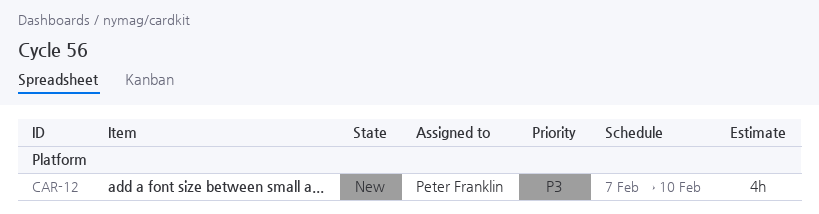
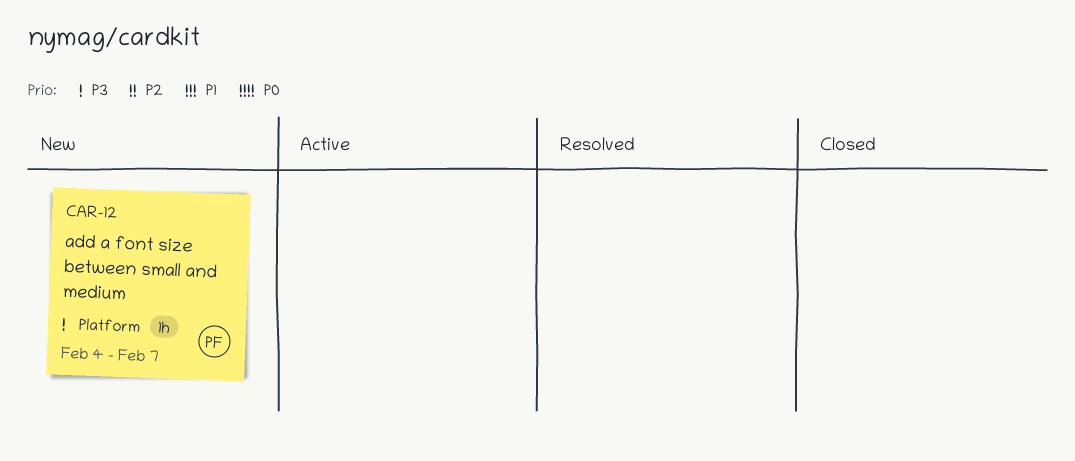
CAR-12, estimate: 4h -> 1h
CAR-12, start: Feb 7 -> Feb 4
CAR-12, due: Feb 10 -> Feb 7

